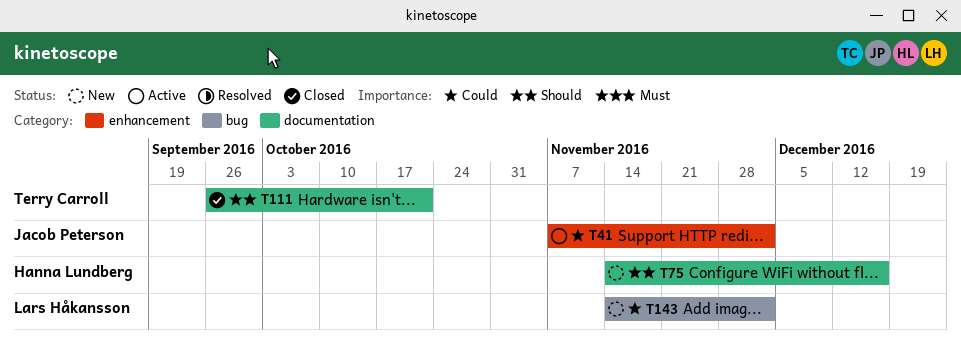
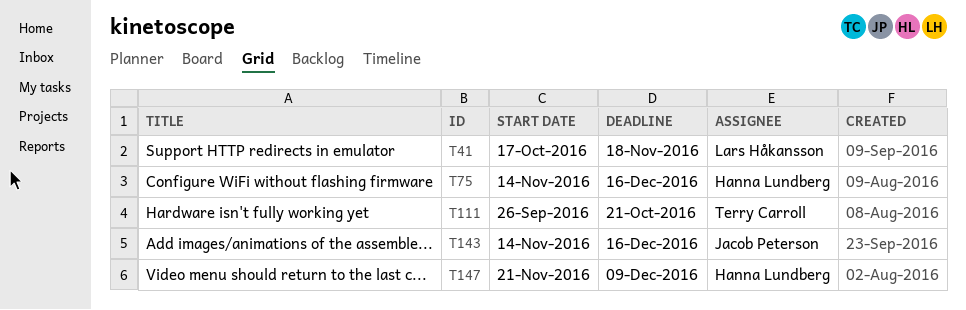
T41, owner: Jacob Peterson -> Lars Håkansson
T41, start: Nov 7 -> Oct 17
T41, due: Dec 2 -> Nov 18
T143, owner: Lars Håkansson -> Jacob Peterson
T143, due: Dec 2 -> Dec 16
T147: none -> present

